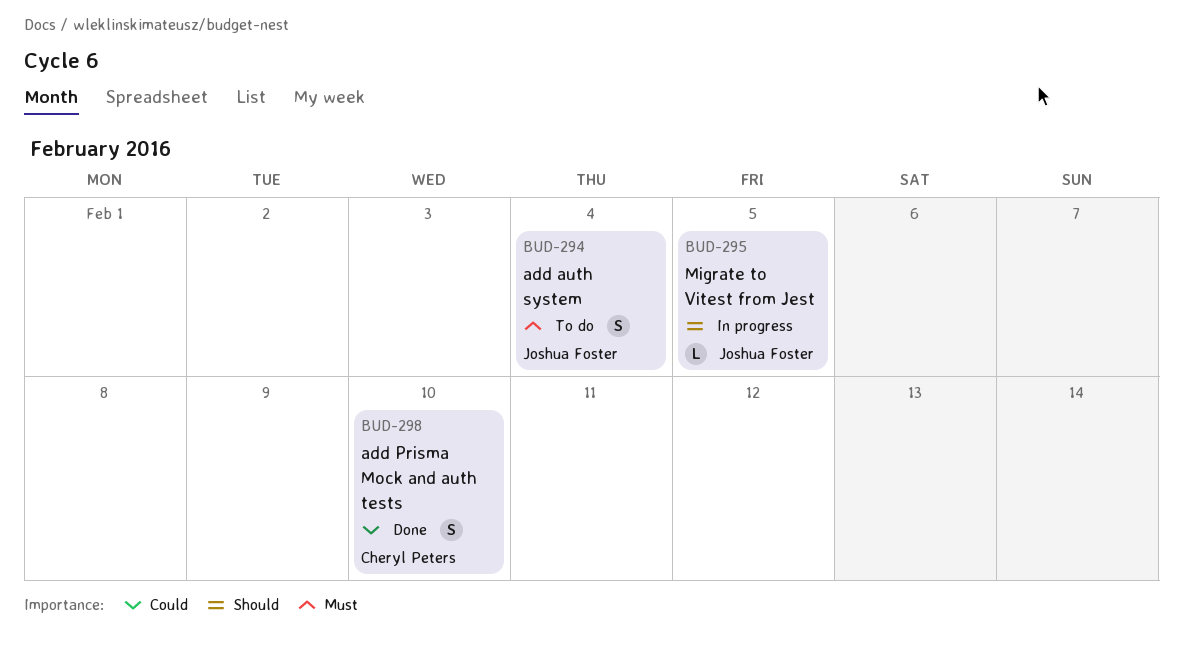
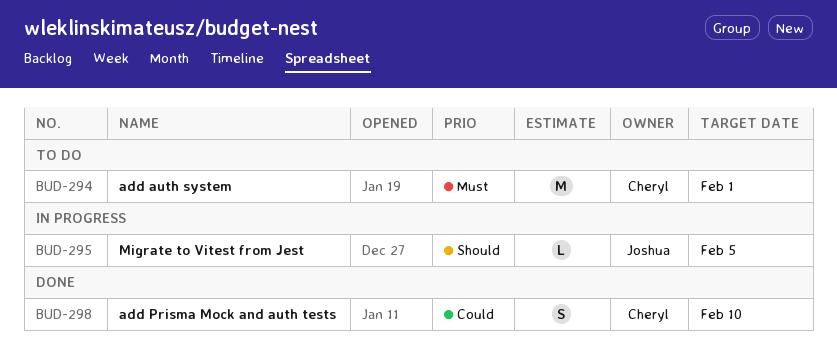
BUD-294, owner: Joshua Foster -> Cheryl Peters
BUD-294, estimate: S -> M
BUD-294, due: Feb 4 -> Feb 1

